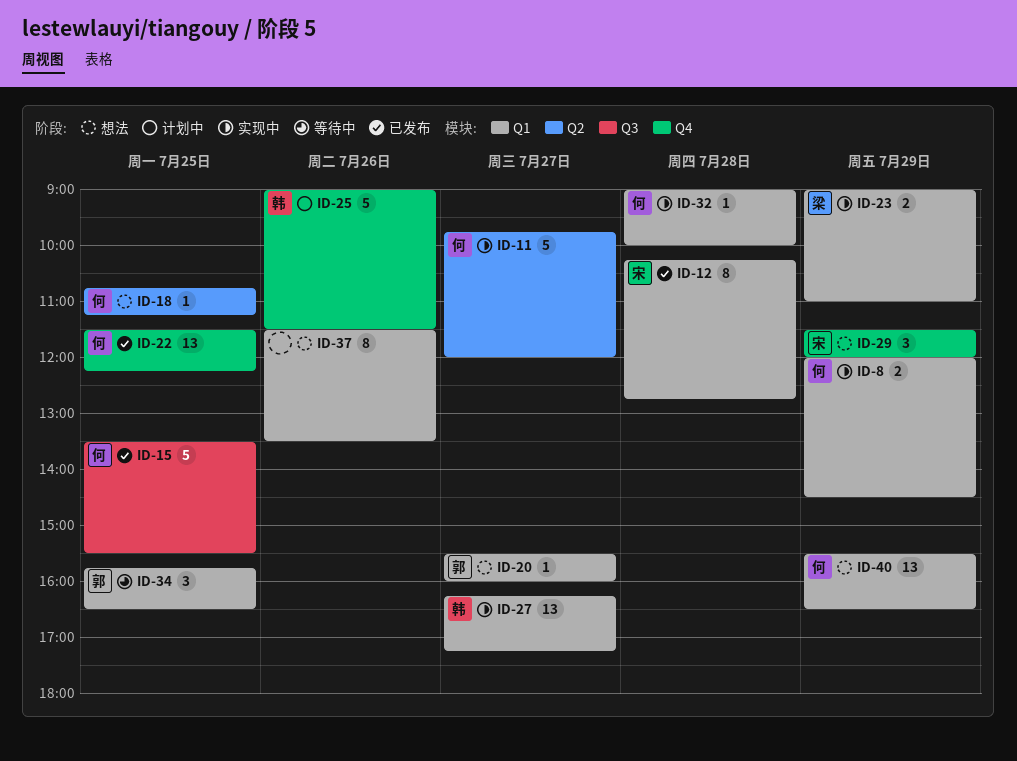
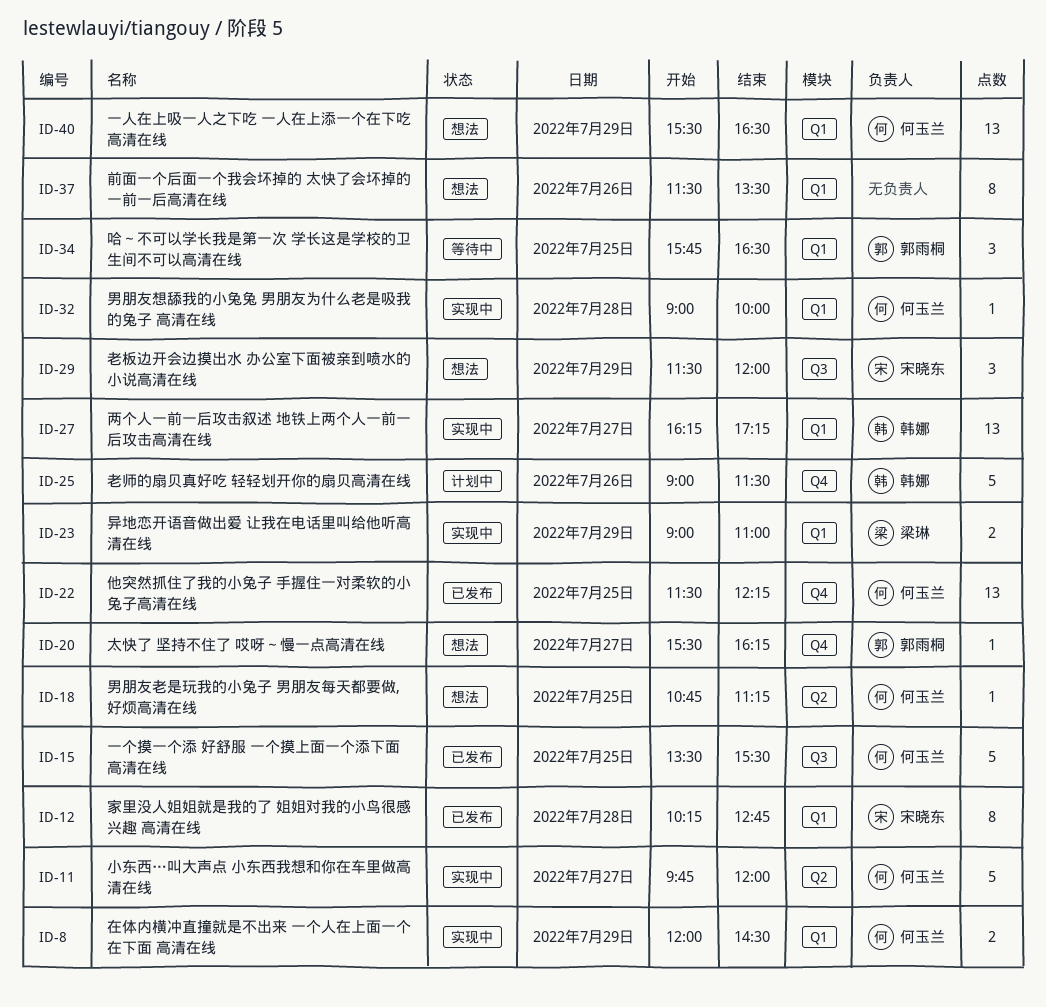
ID-20, label: Q1 -> Q4
ID-20, ends: 16:00 -> 16:15
ID-29, label: Q4 -> Q3

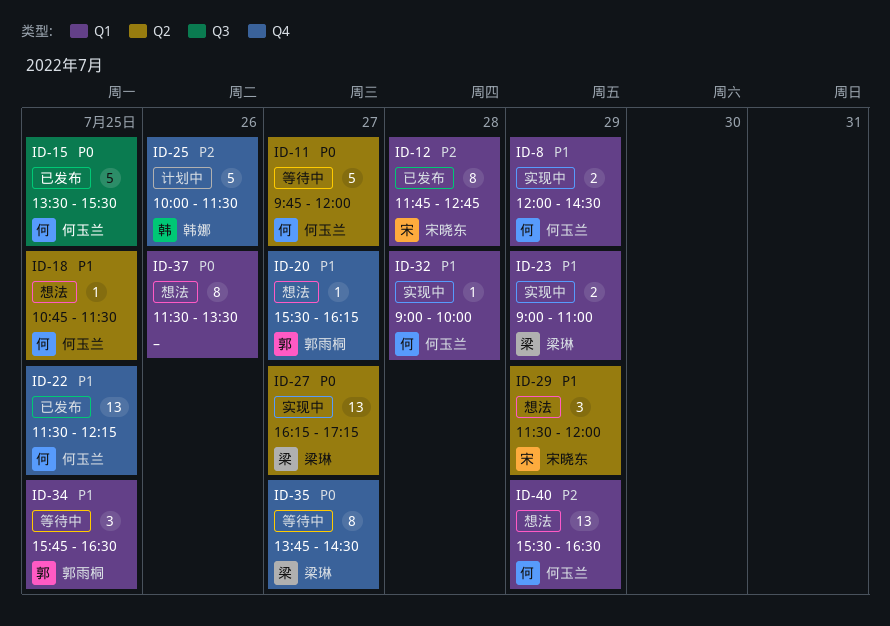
ID-11, status: 实现中 -> 等待中
ID-12, begins: 10:15 -> 11:45
ID-18, ends: 11:15 -> 11:30
ID-25, begins: 09:00 -> 10:00
ID-27, owner: 韩娜 -> 梁琳
ID-27, label: Q1 -> Q2
ID-29, label: Q3 -> Q2
ID-35: none -> present

